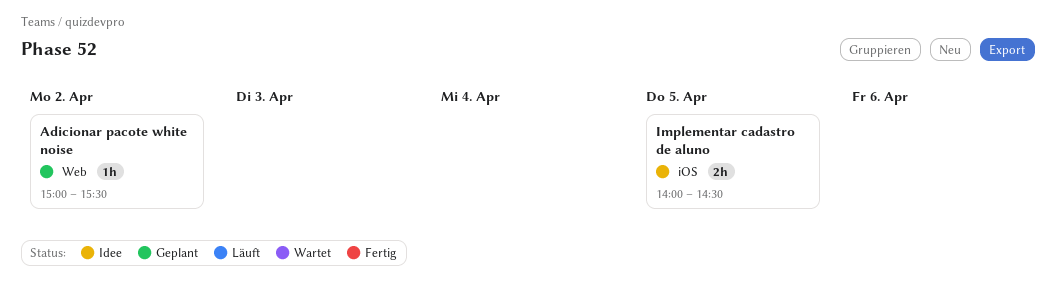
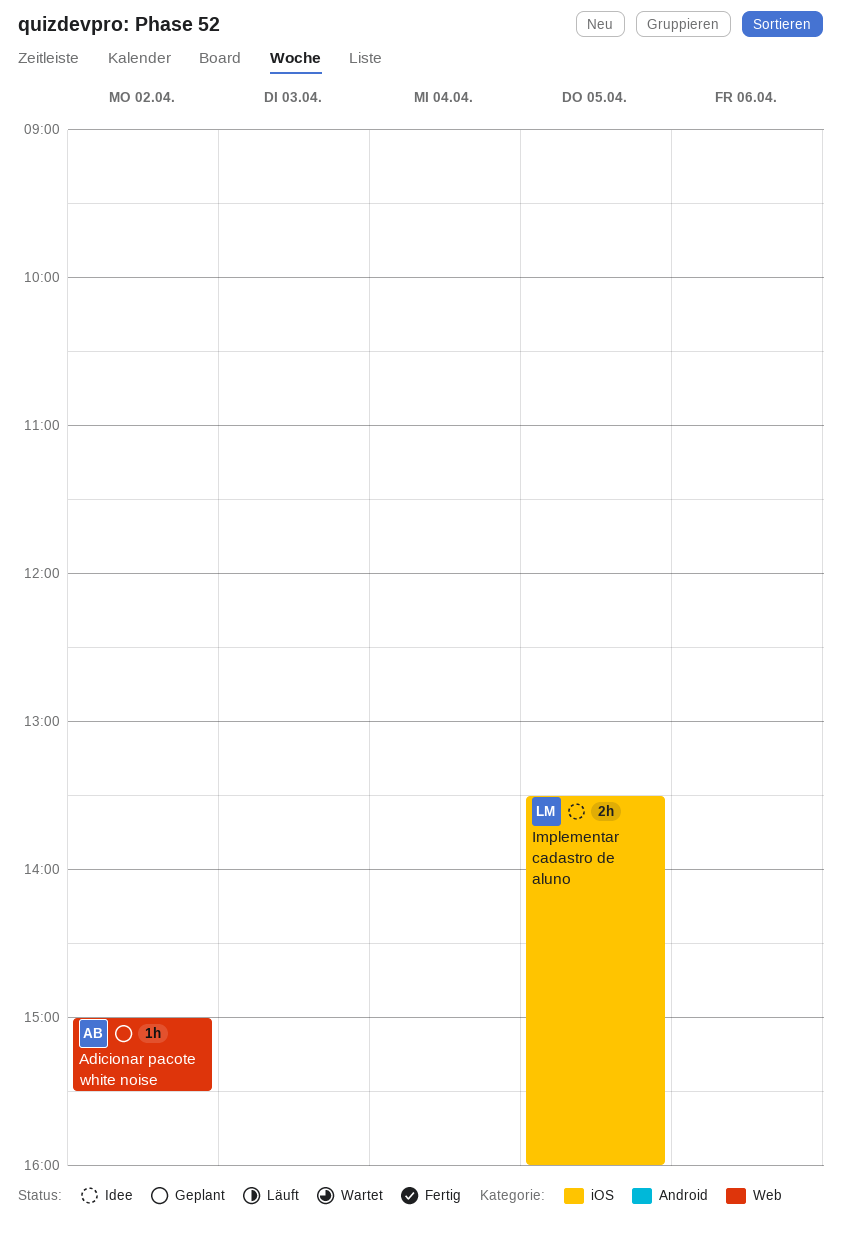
Implementar cadastro de aluno, begins: 14:00 -> 13:30
Implementar cadastro de aluno, ends: 14:30 -> 16:00

